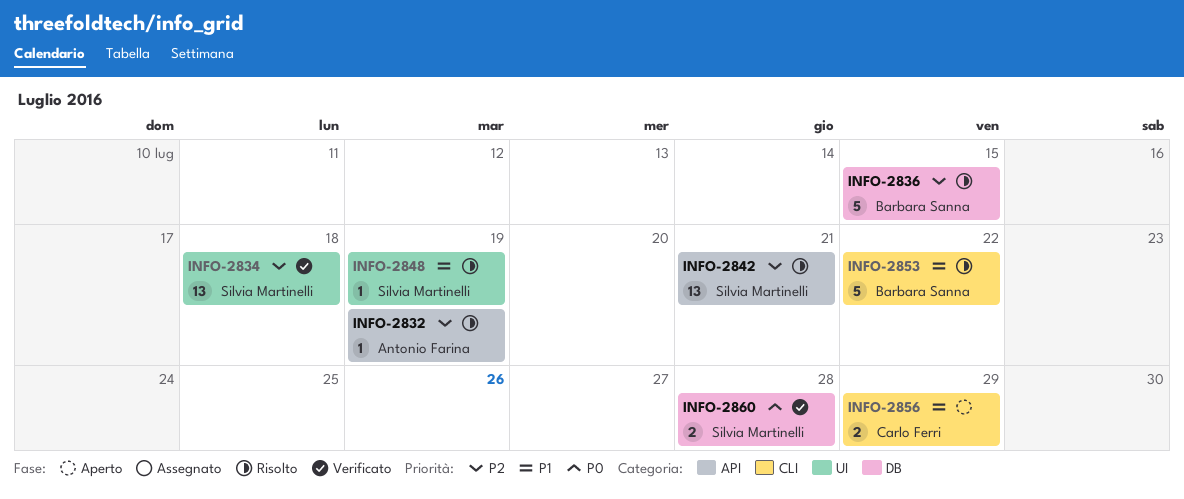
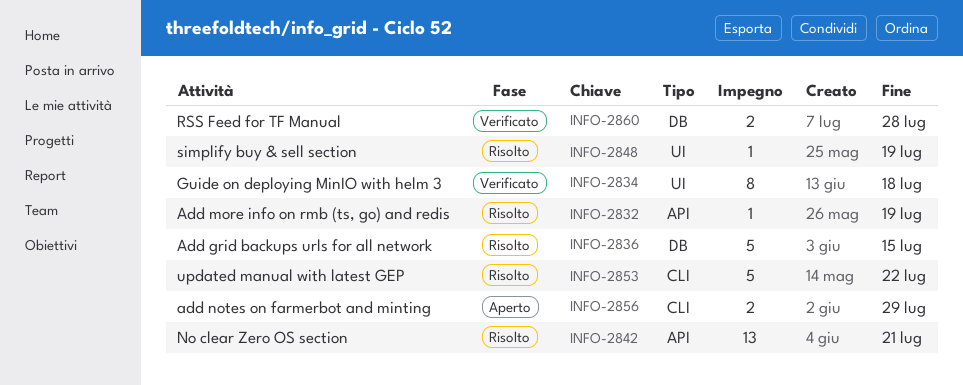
INFO-2834, estimate: 13 -> 8

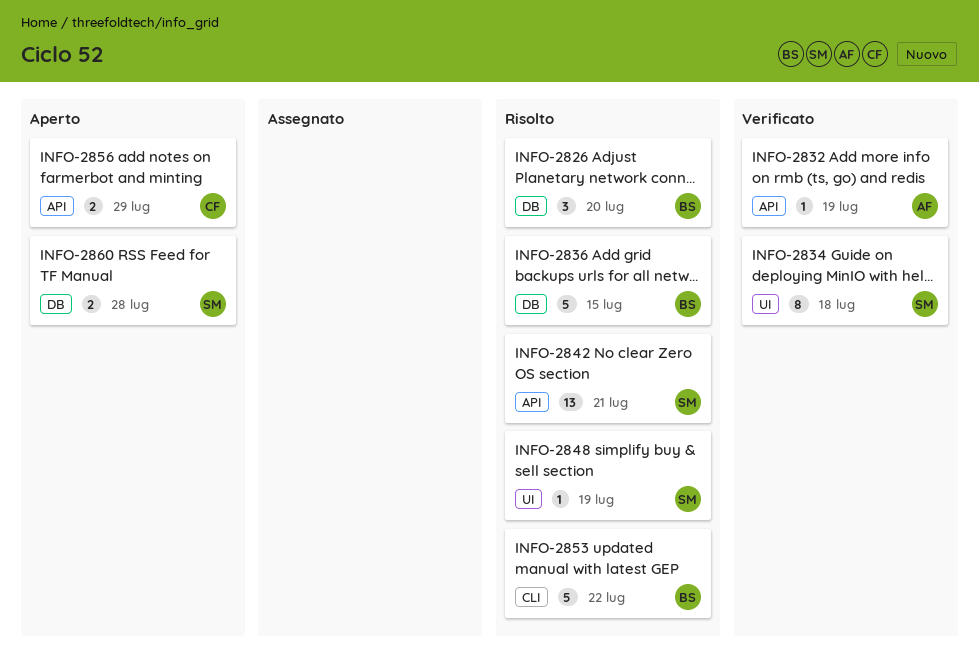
INFO-2826: none -> present
INFO-2832, status: Risolto -> Verificato
INFO-2856, label: CLI -> API
INFO-2860, status: Verificato -> Aperto

